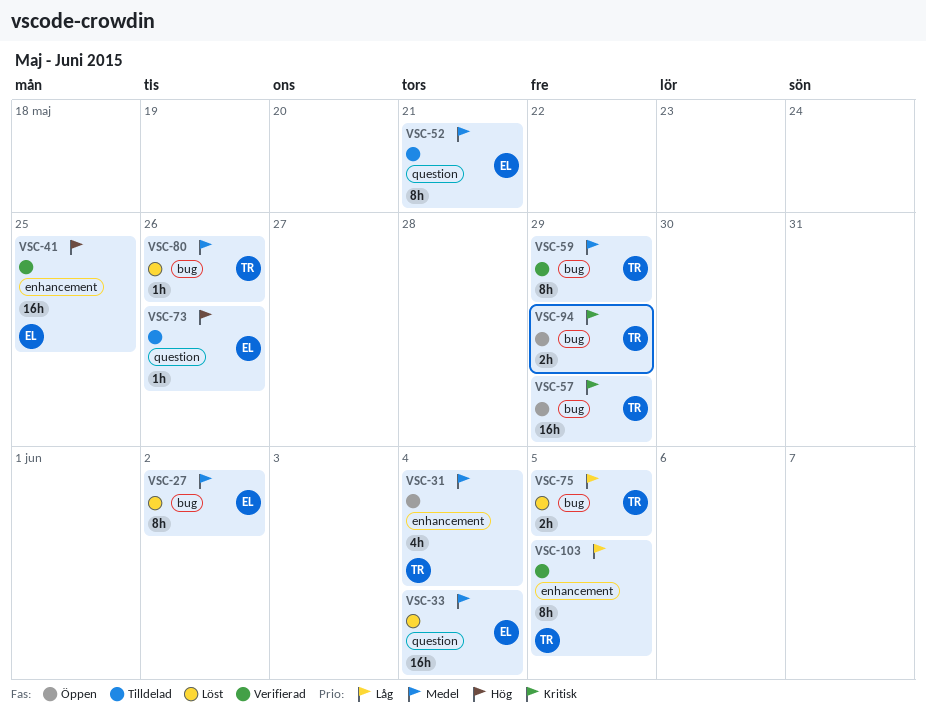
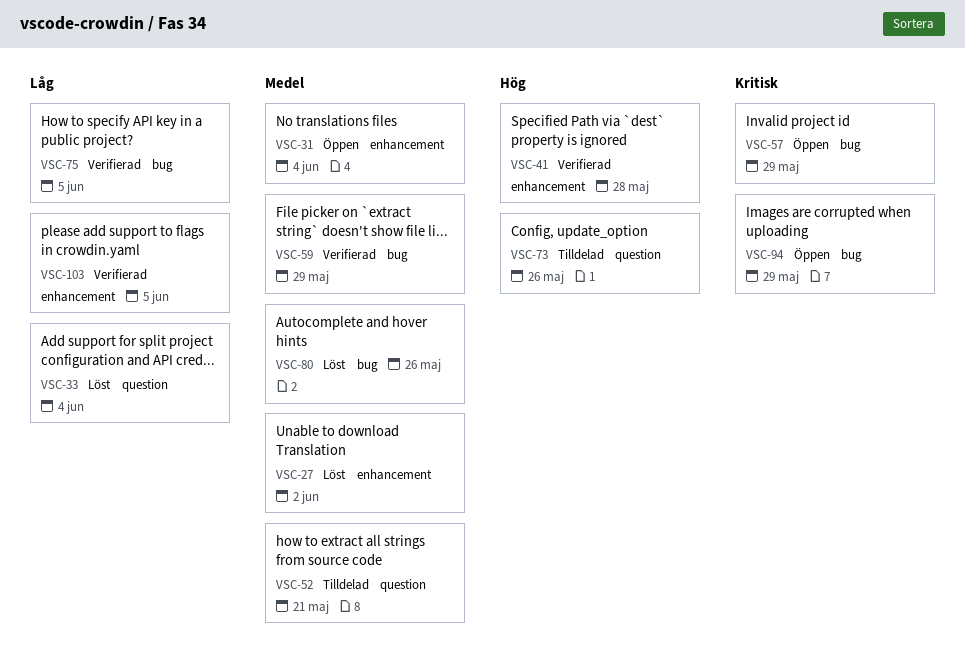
VSC-27, label: bug -> enhancement
VSC-33, priority: Medel -> Låg
VSC-41, due: May 25 -> May 28
VSC-75, status: Löst -> Verifierad

